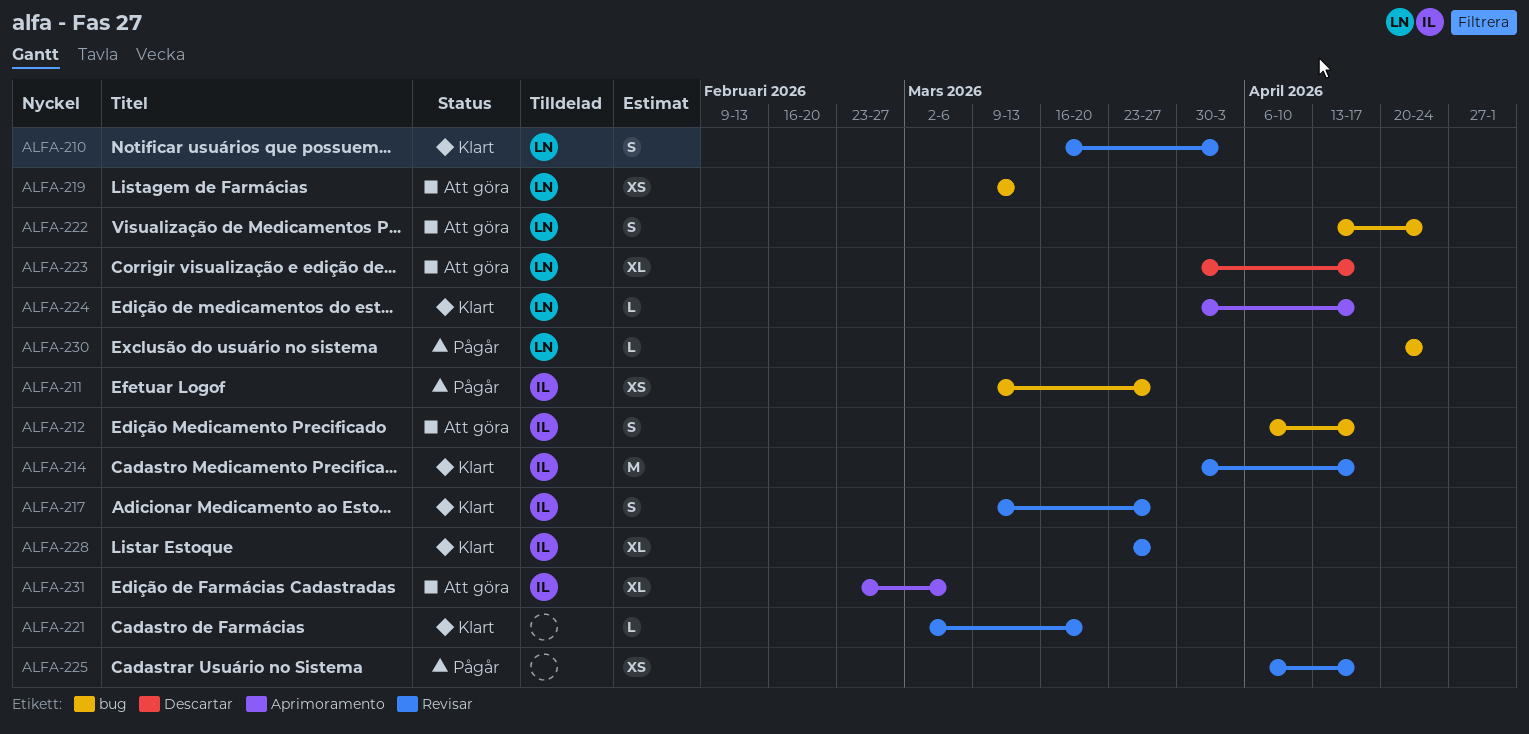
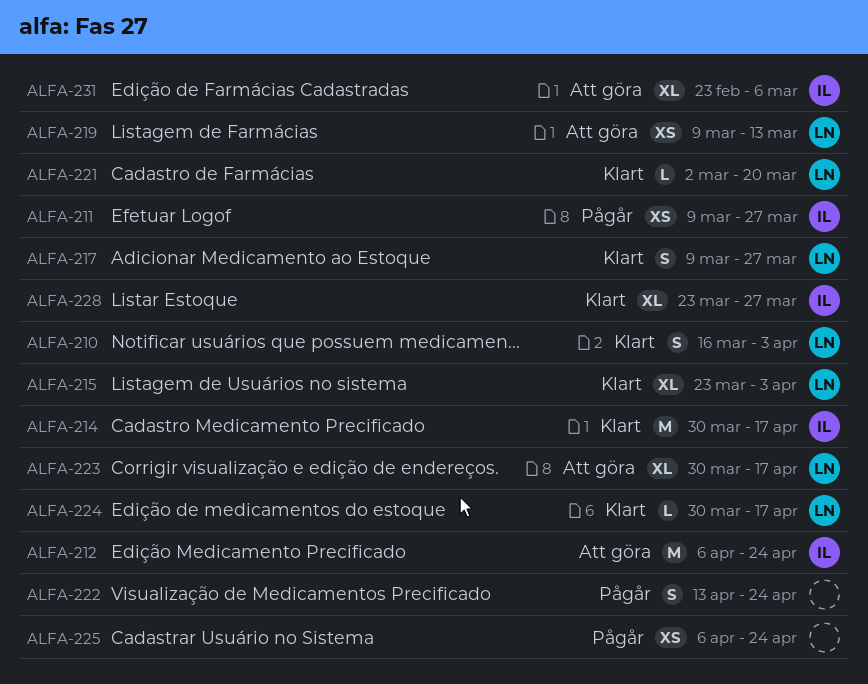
ALFA-212, estimate: S -> M
ALFA-212, due: Apr 17 -> Apr 24
ALFA-215: none -> present
ALFA-217, owner: IL -> LN
ALFA-221, owner: none -> LN
ALFA-222, status: Att göra -> Pågår
ALFA-222, owner: LN -> none
ALFA-225, due: Apr 17 -> Apr 24
ALFA-230: present -> none

